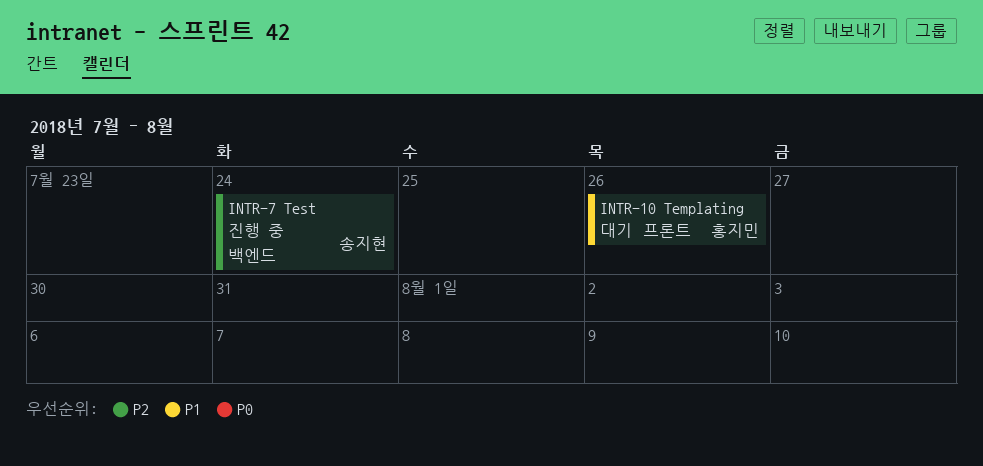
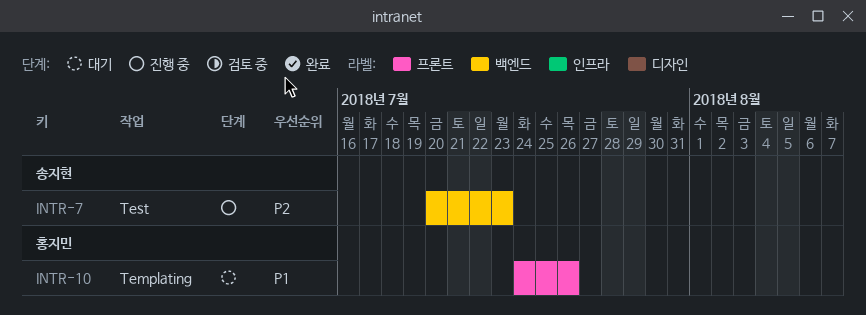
INTR-7, due: Jul 24 -> Jul 23

